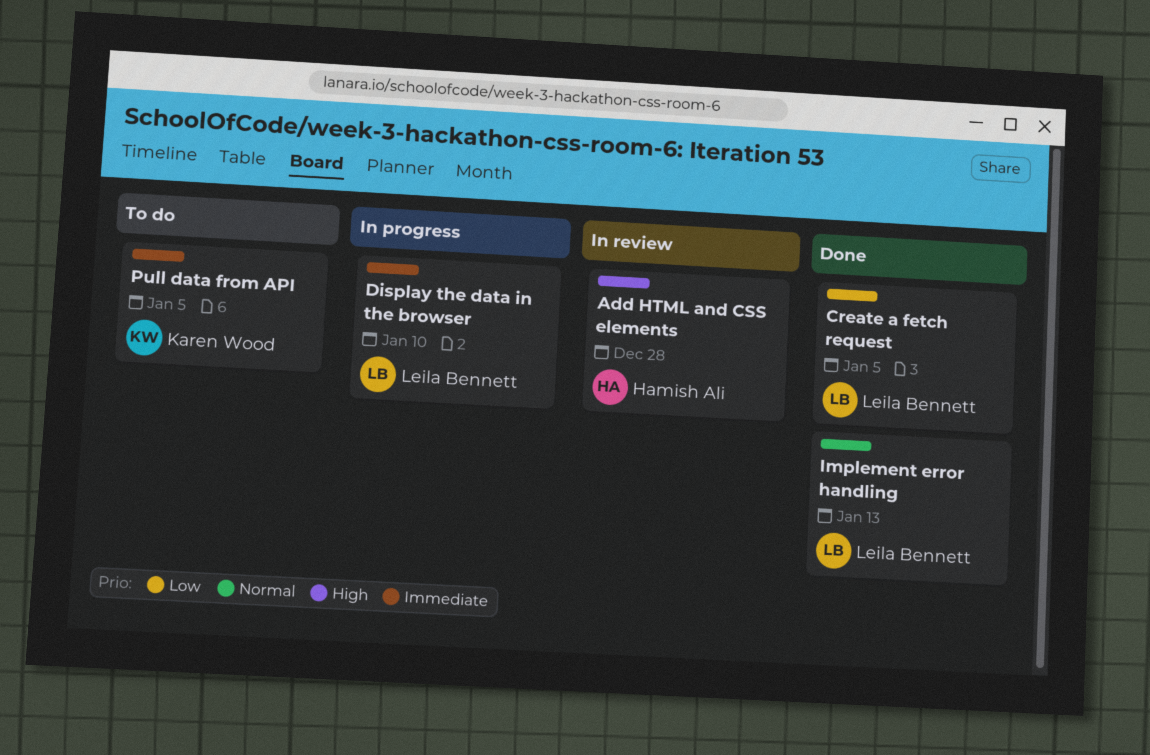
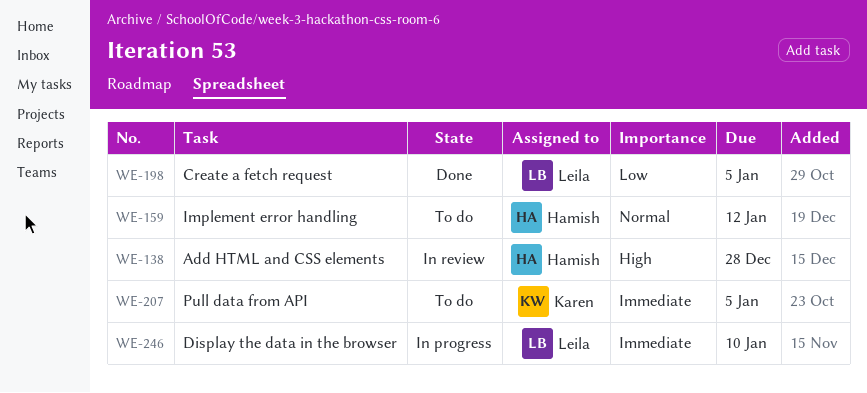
Implement error handling, status: Done -> To do
Implement error handling, owner: Leila Bennett -> Hamish Ali
Implement error handling, due: Jan 13 -> Jan 12

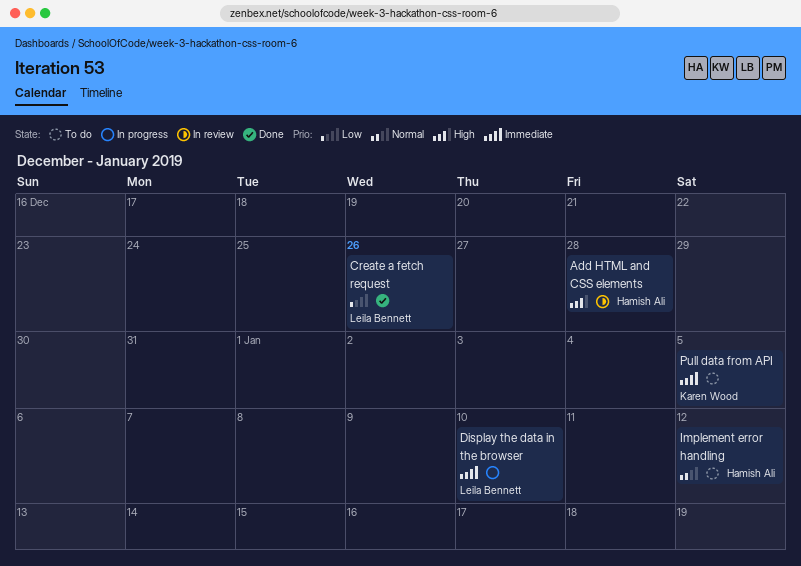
Create a fetch request, due: Jan 5 -> Dec 26

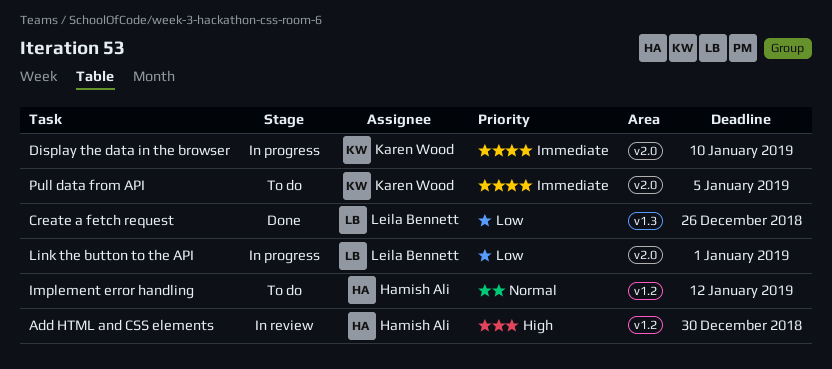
Add HTML and CSS elements, due: Dec 28 -> Dec 30
Display the data in the browser, owner: Leila Bennett -> Karen Wood
Link the button to the API: none -> present

